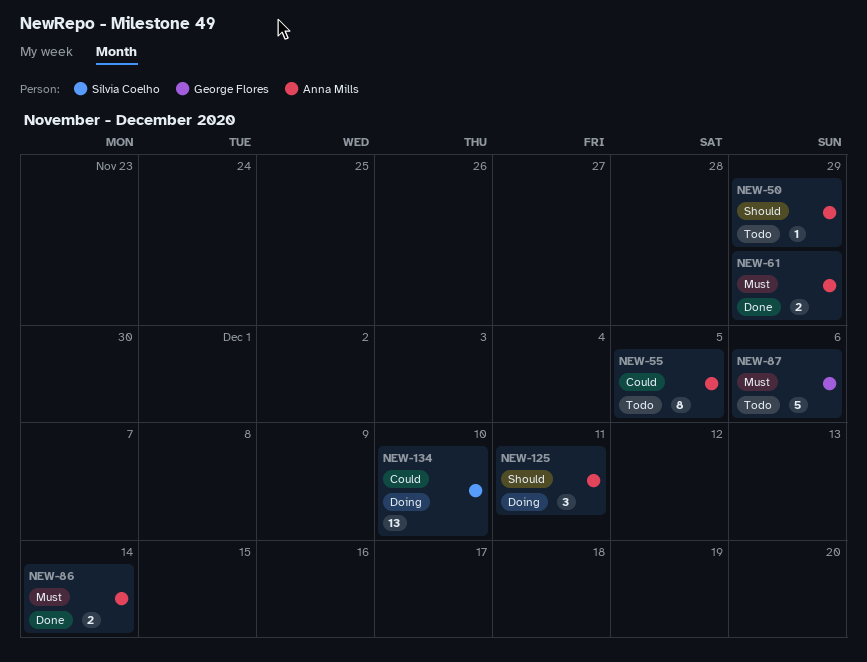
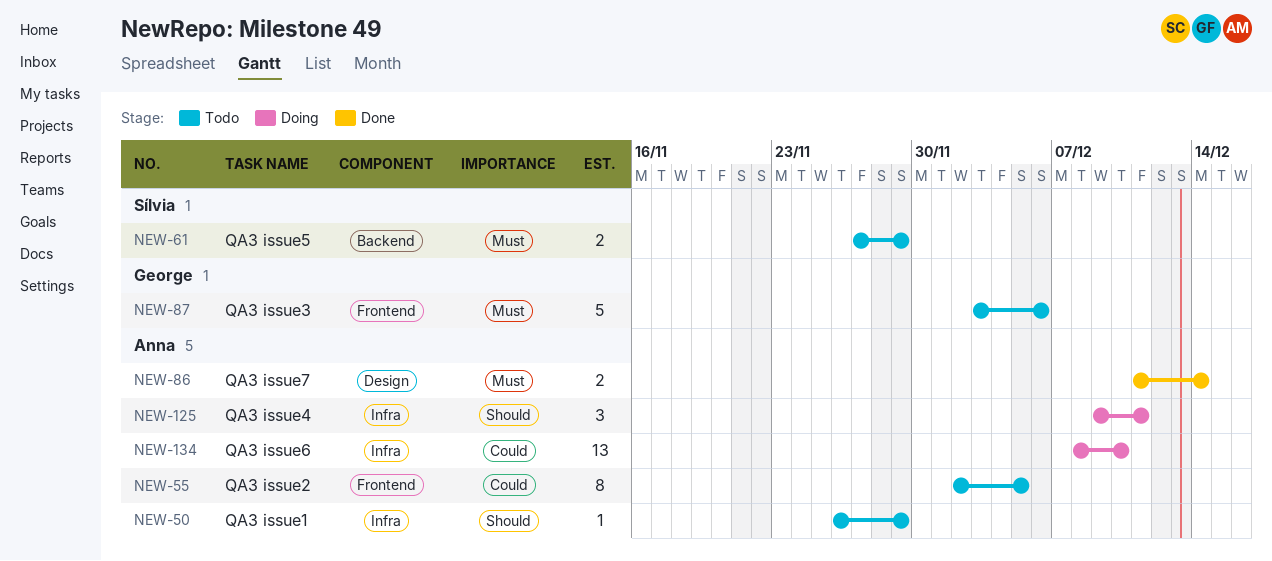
NEW-61, status: Done -> Todo
NEW-61, owner: Anna Mills -> Sílvia Coelho
NEW-134, owner: Sílvia Coelho -> Anna Mills

